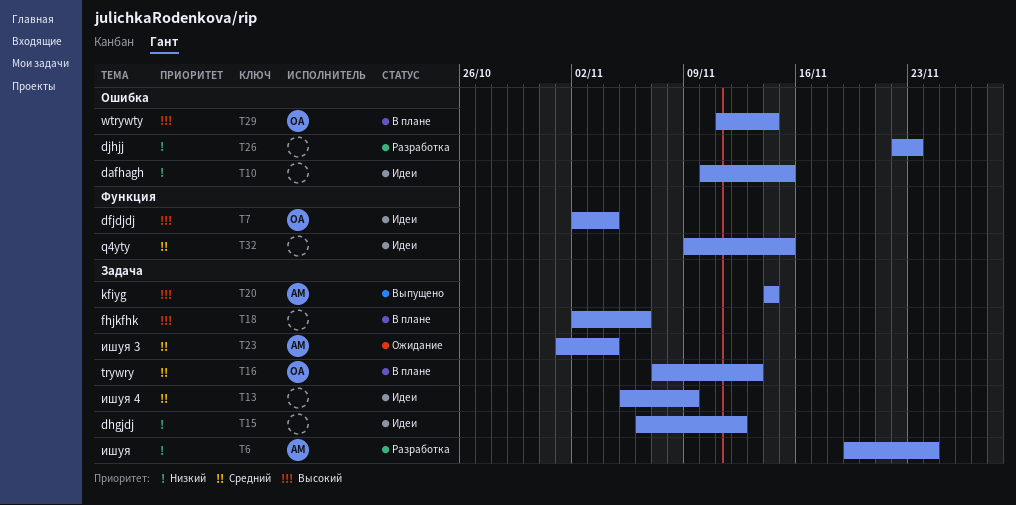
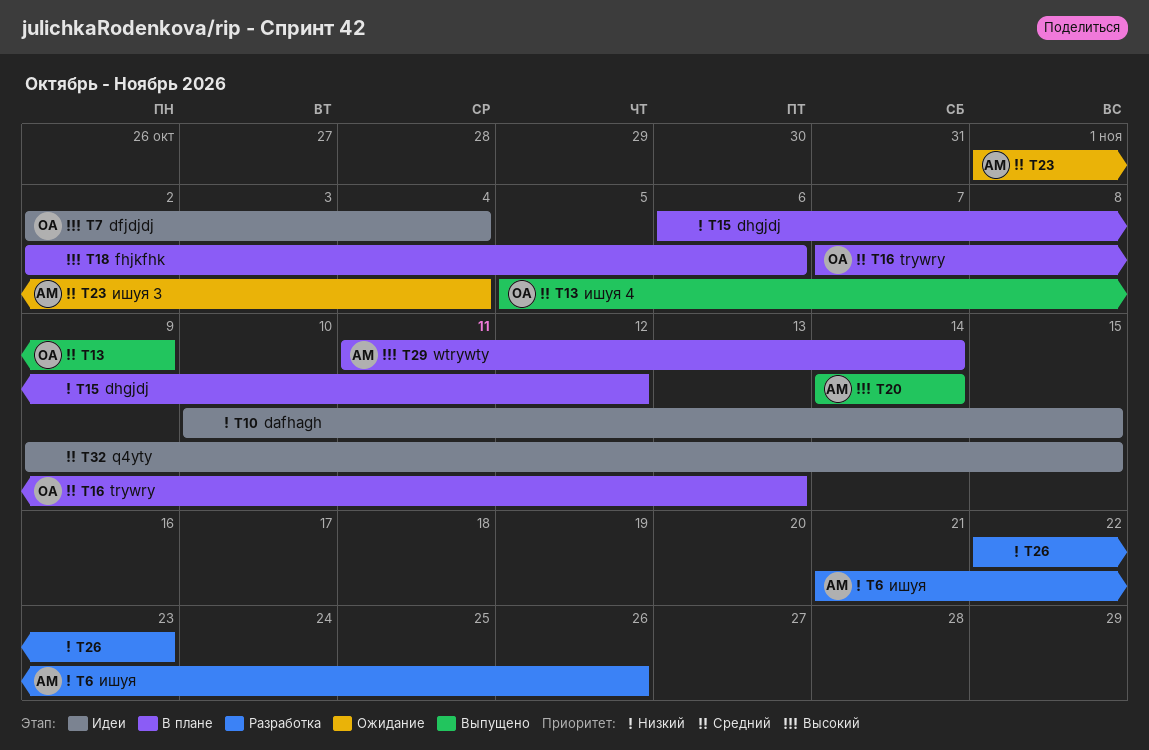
T6, start: Nov 19 -> Nov 21
T6, due: Nov 24 -> Nov 26
T13, status: Идеи -> Выпущено
T13, owner: none -> ОА
T15, status: Идеи -> В плане
T29, owner: ОА -> АМ

